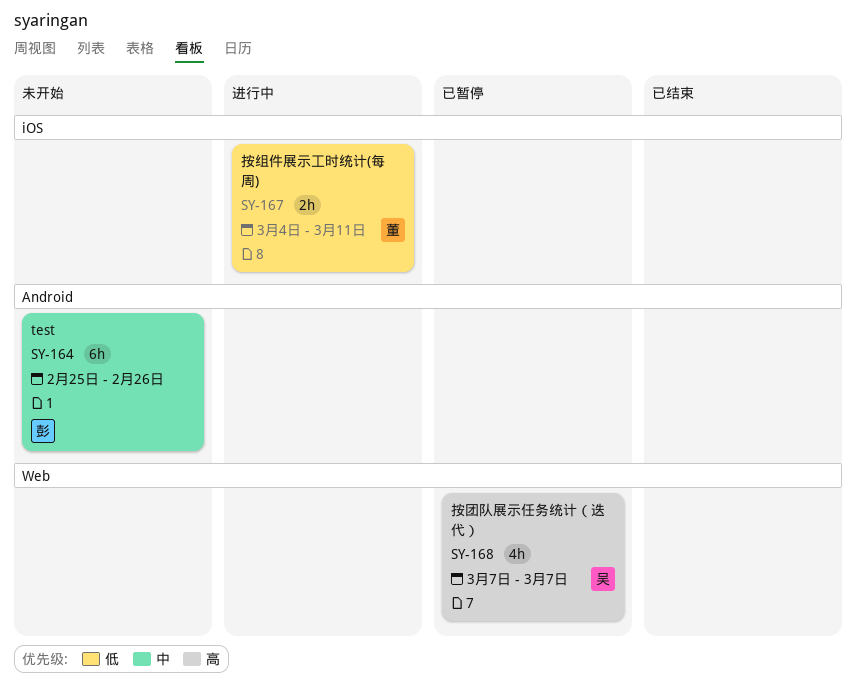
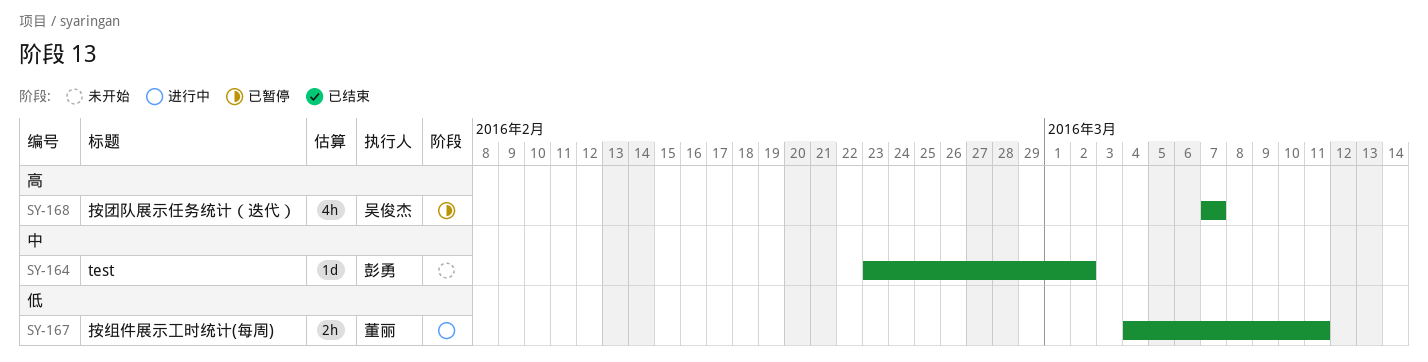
SY-164, estimate: 6h -> 1d
SY-164, start: Feb 25 -> Feb 23
SY-164, due: Feb 26 -> Mar 2

